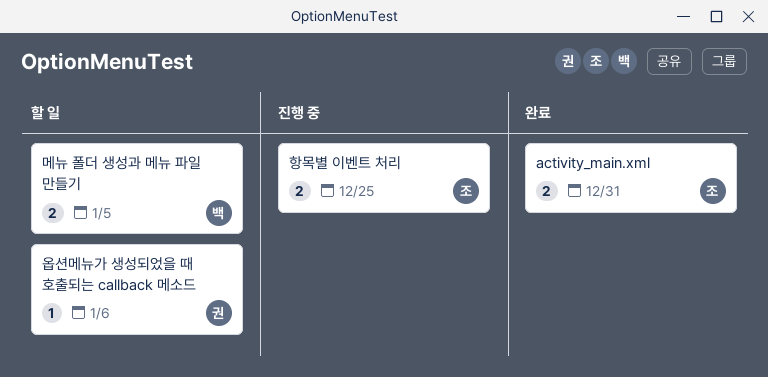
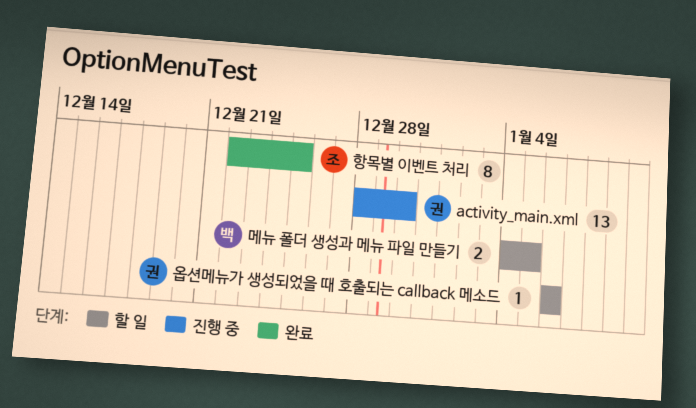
activity_main.xml, status: 완료 -> 진행 중
activity_main.xml, owner: 조 -> 권
activity_main.xml, estimate: 2 -> 13
activity_main.xml, due: Dec 31 -> Dec 30
항목별 이벤트 처리, status: 진행 중 -> 완료
항목별 이벤트 처리, estimate: 2 -> 8

